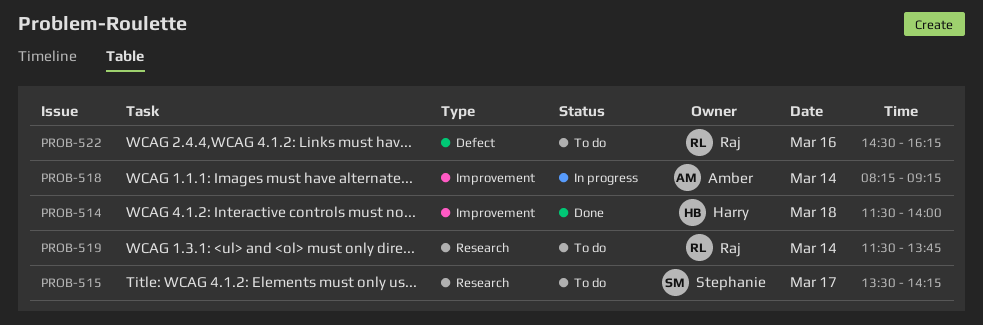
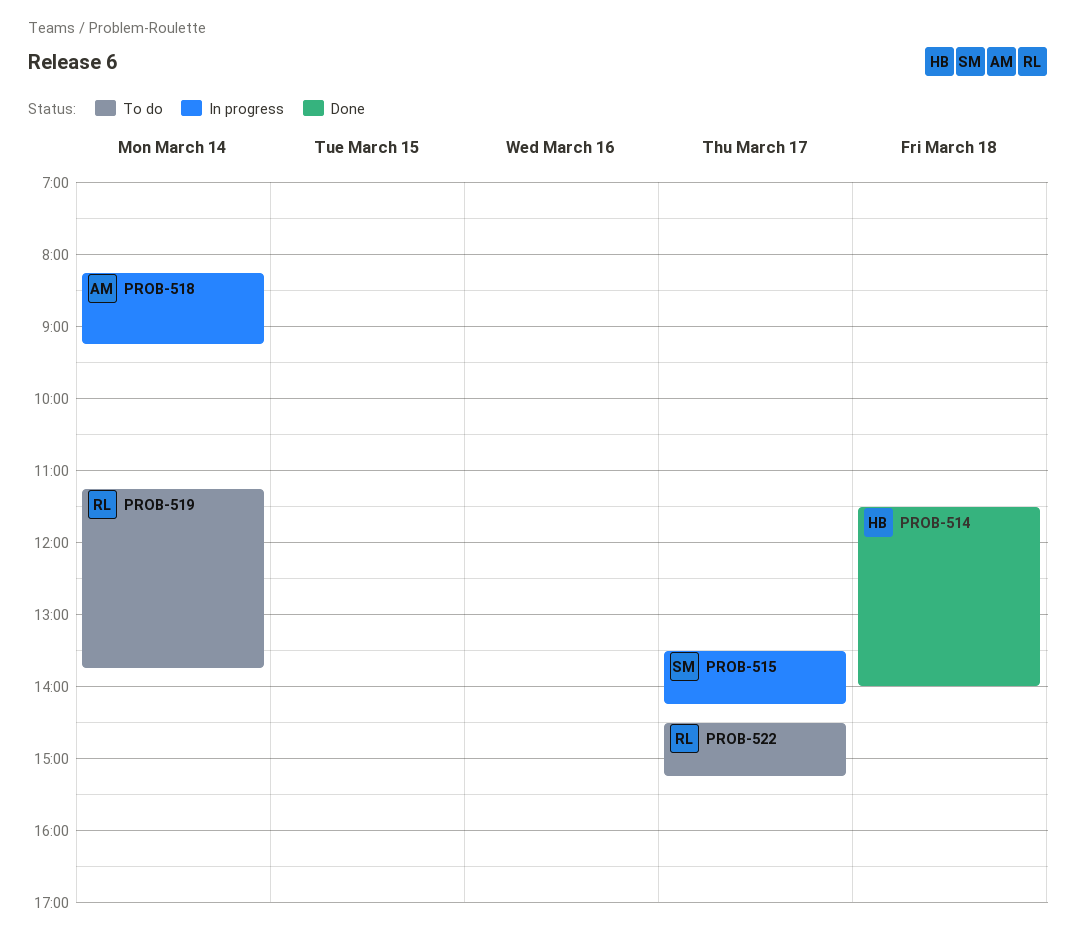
PROB-515, status: To do -> In progress
PROB-519, begins: 11:30 -> 11:15
PROB-522, day: Mar 16 -> Mar 17
PROB-522, ends: 16:15 -> 15:15

